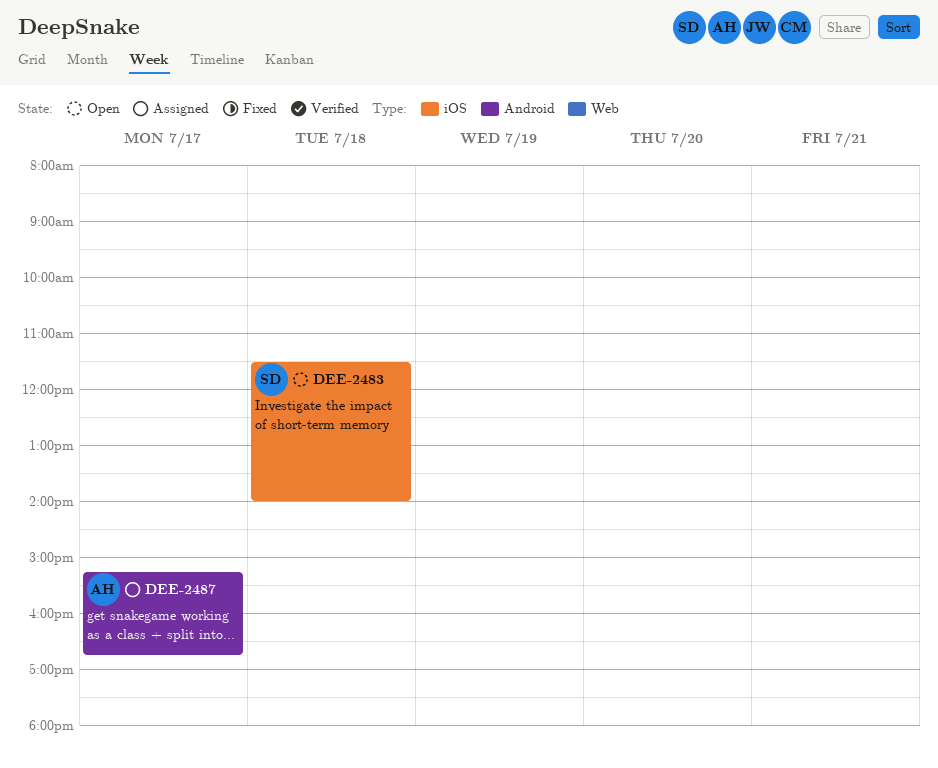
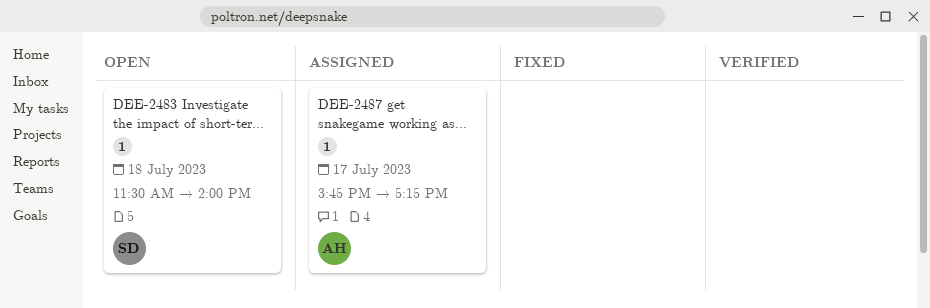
DEE-2487, begins: 15:15 -> 15:45
DEE-2487, ends: 16:45 -> 17:15

